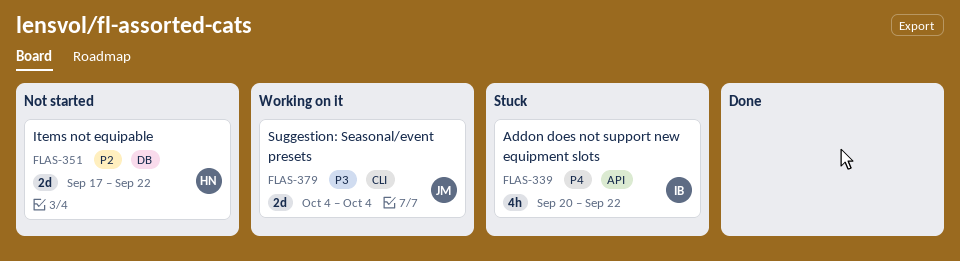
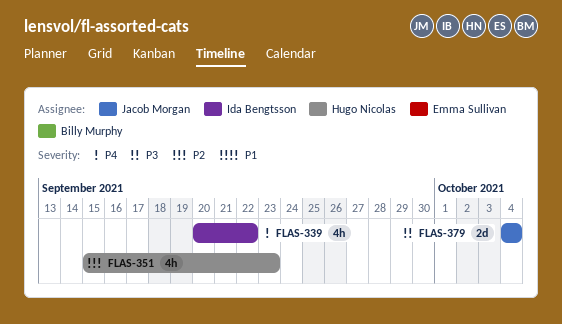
FLAS-351, estimate: 2d -> 4h
FLAS-351, start: Sep 17 -> Sep 15
FLAS-351, due: Sep 22 -> Sep 23

